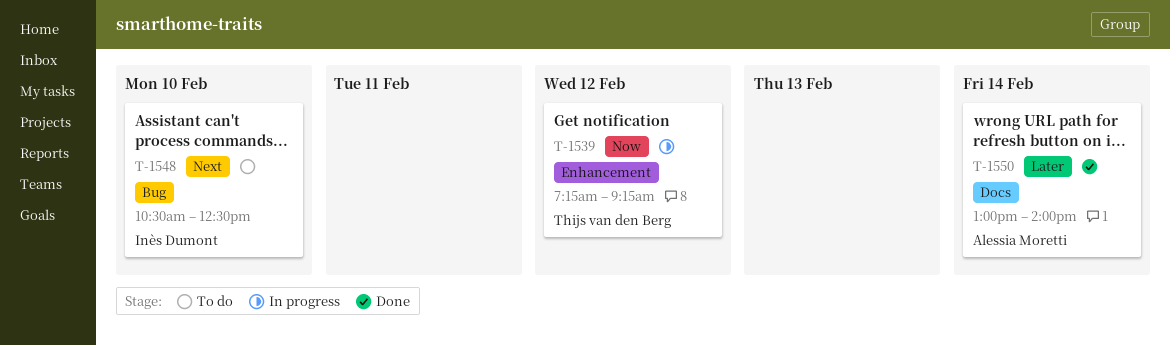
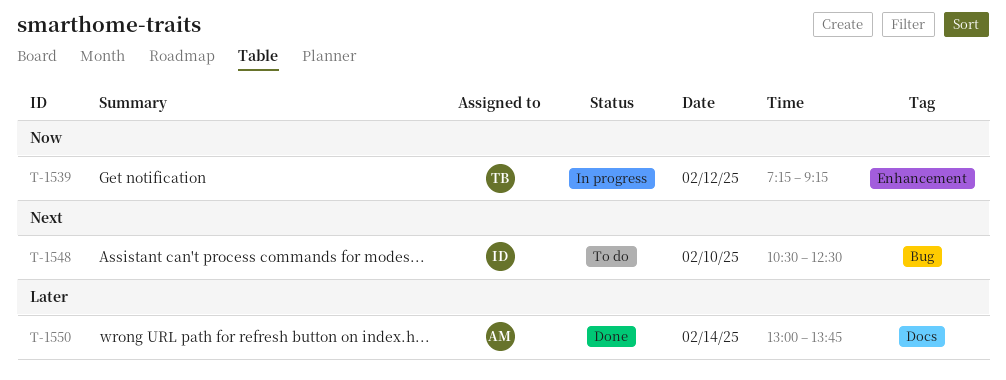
T-1550, ends: 14:00 -> 13:45

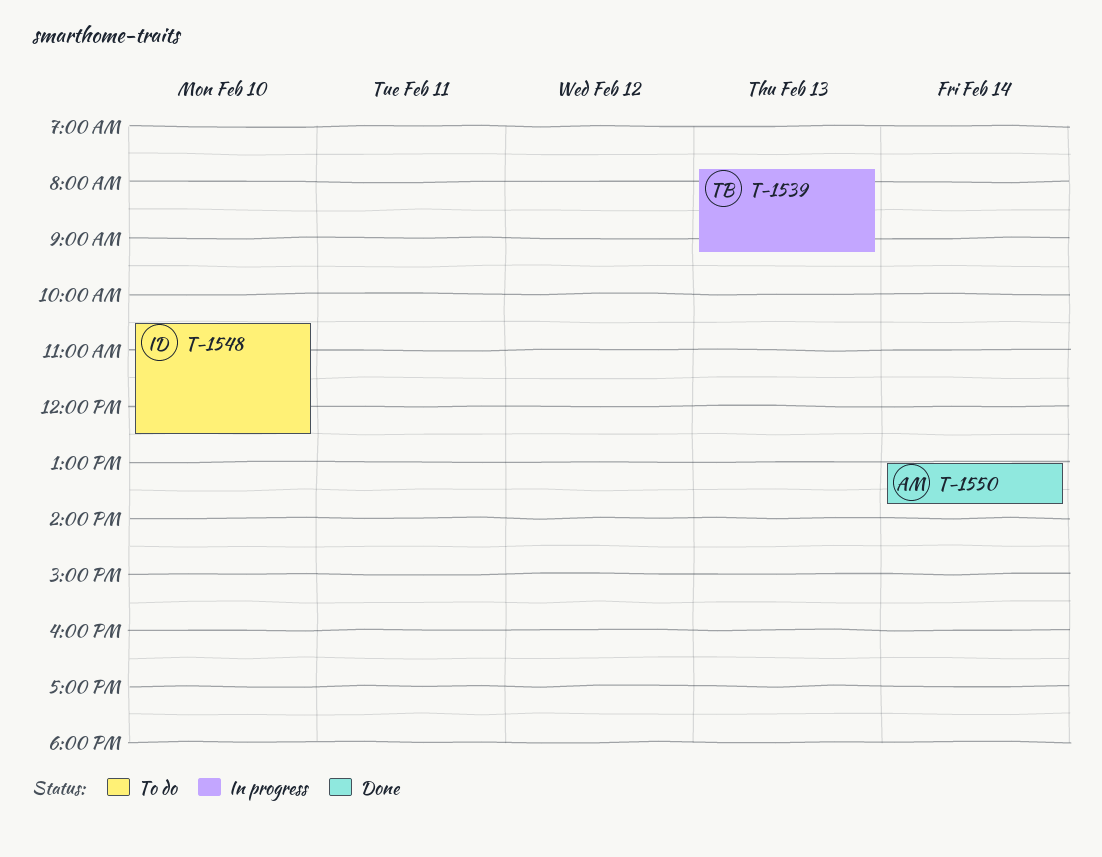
T-1539, day: Feb 12 -> Feb 13
T-1539, begins: 07:15 -> 07:45

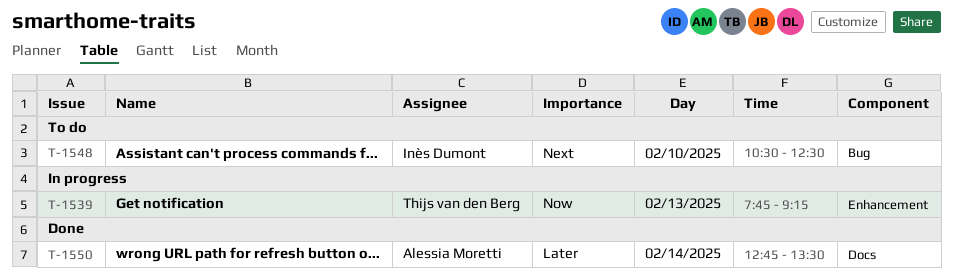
T-1550, begins: 13:00 -> 12:45
T-1550, ends: 13:45 -> 13:30

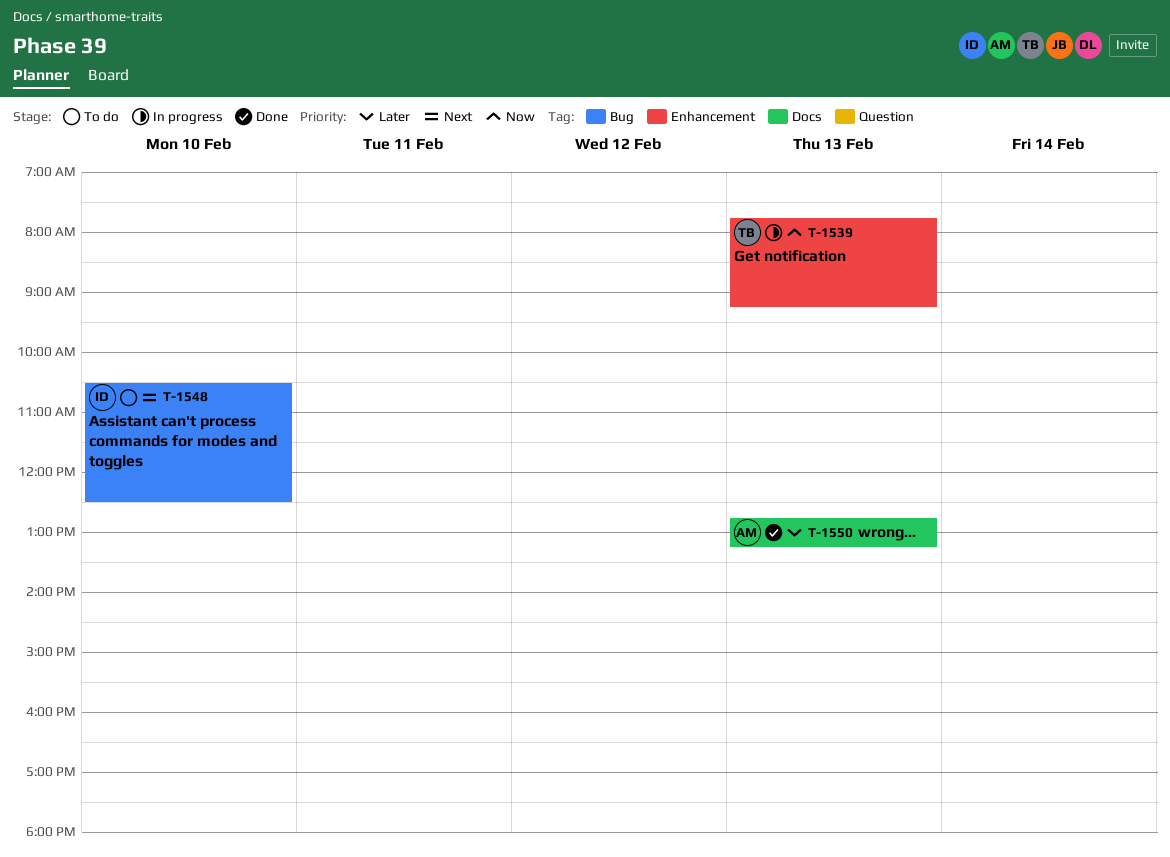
T-1550, day: Feb 14 -> Feb 13
T-1550, ends: 13:30 -> 13:15

